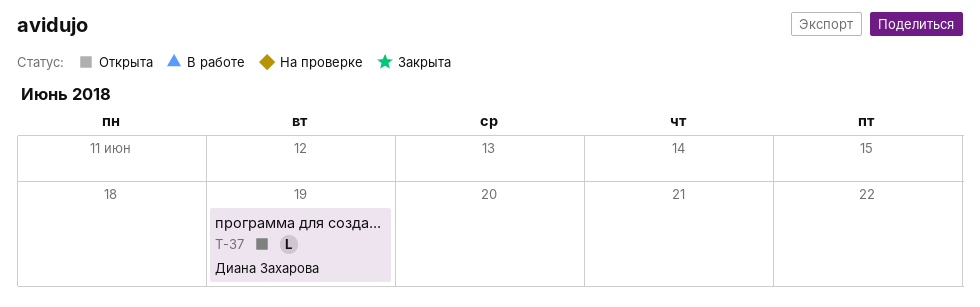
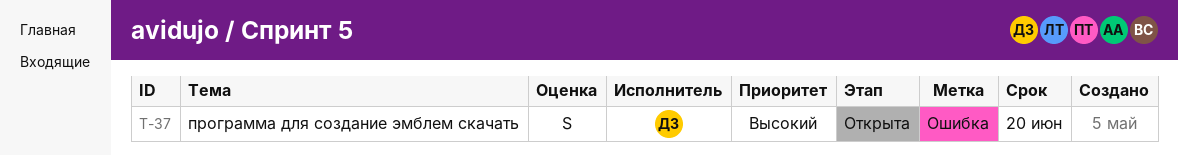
T-37, estimate: L -> S
T-37, due: Jun 19 -> Jun 20

